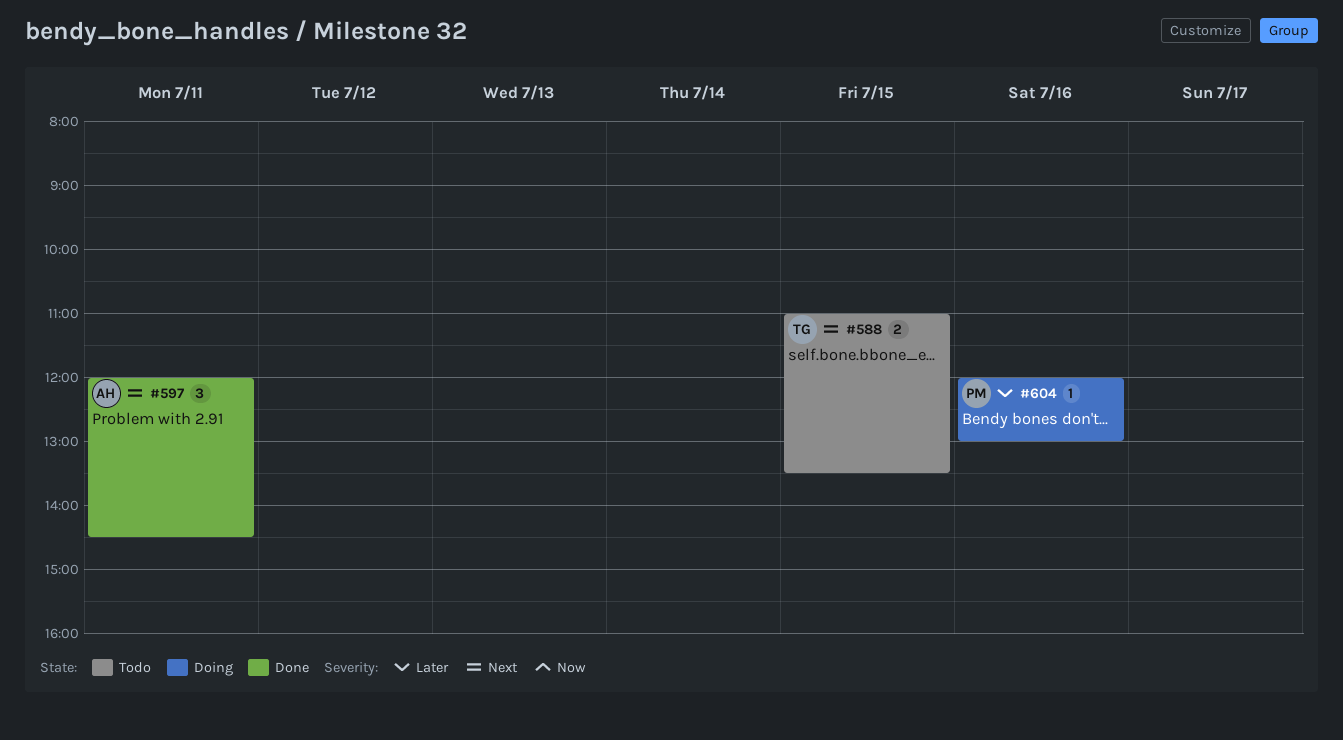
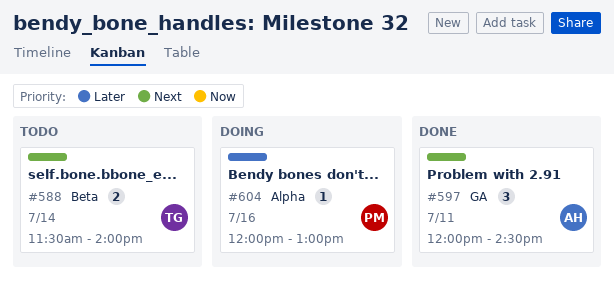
#588, day: Jul 15 -> Jul 14
#588, begins: 11:00 -> 11:30
#588, ends: 13:30 -> 14:00

